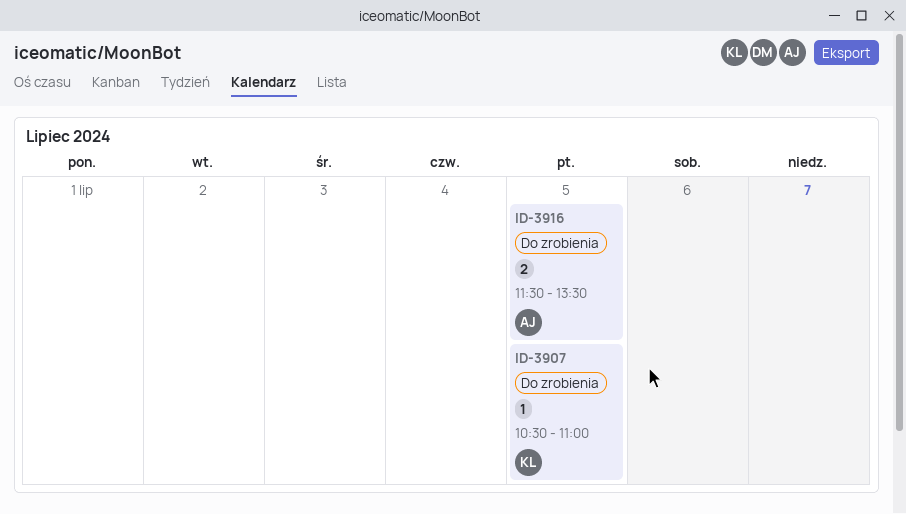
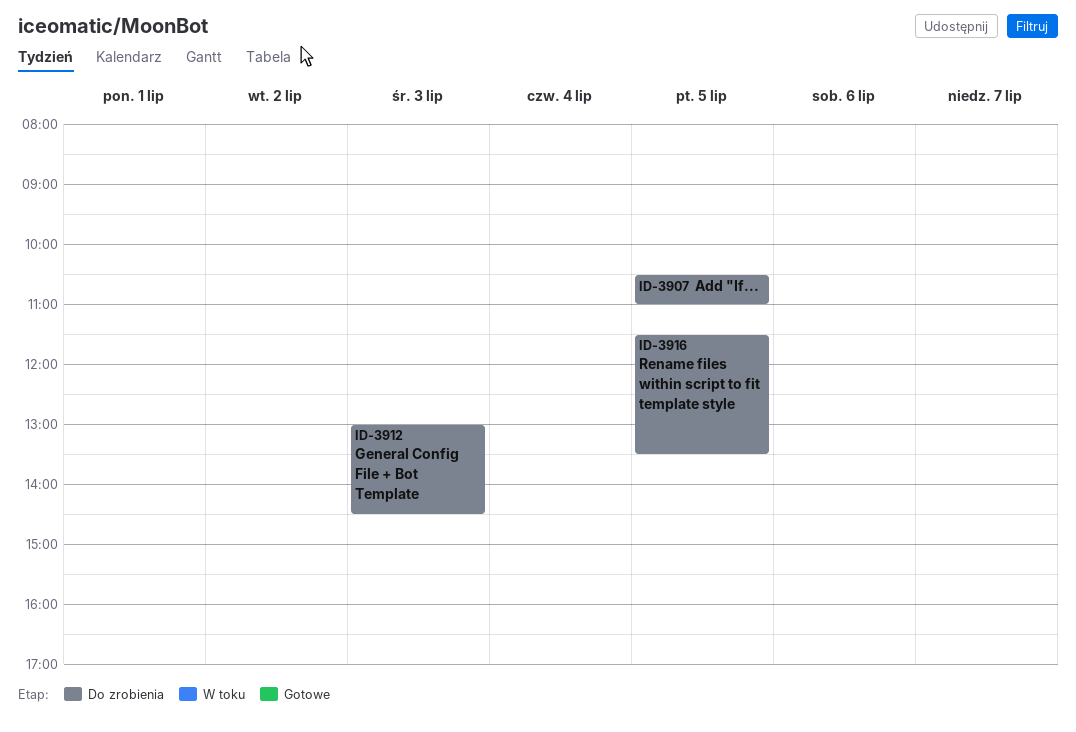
ID-3912: none -> present

